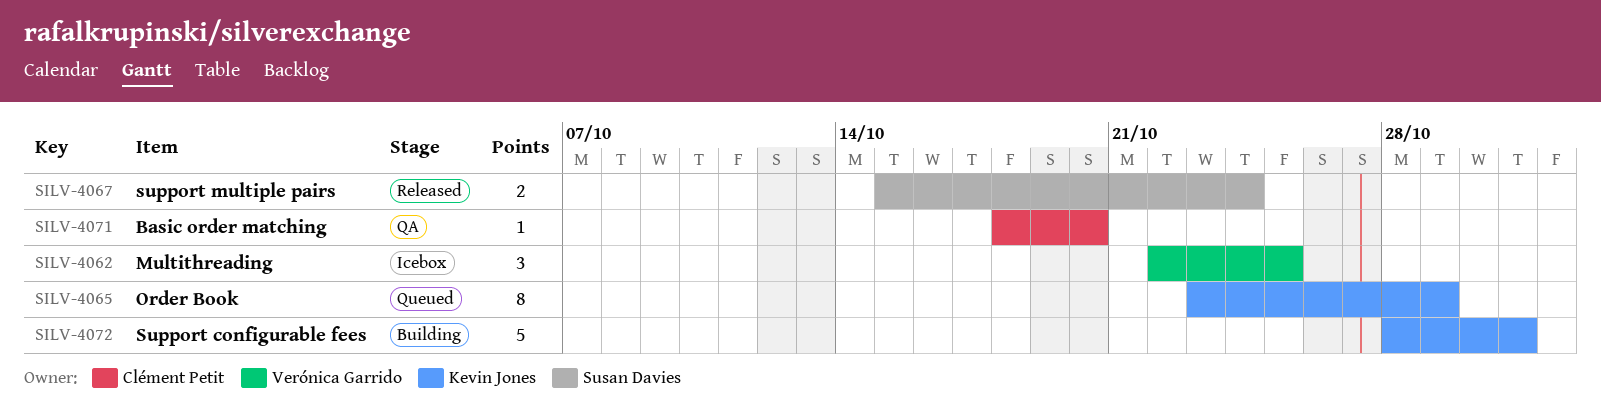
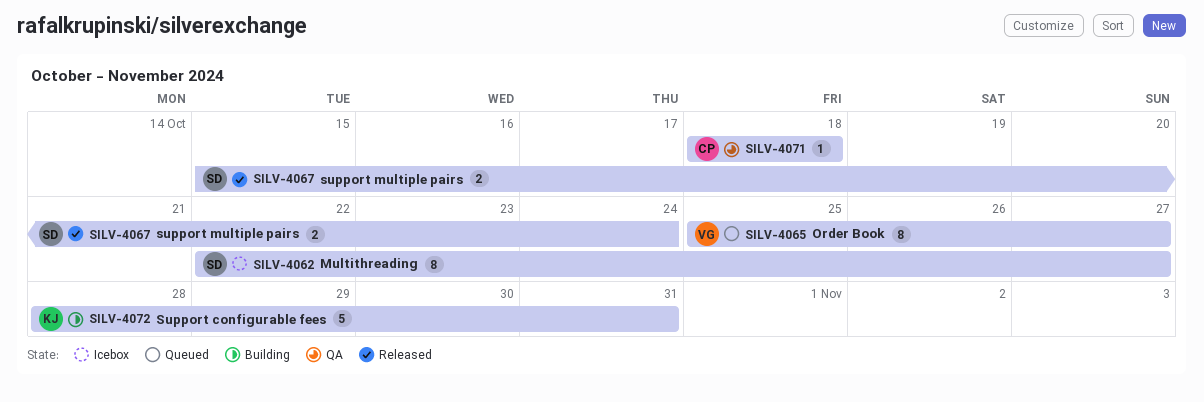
SILV-4062, owner: Verónica Garrido -> Susan Davies
SILV-4062, estimate: 3 -> 8
SILV-4062, due: Oct 25 -> Oct 27
SILV-4065, owner: Kevin Jones -> Verónica Garrido
SILV-4065, start: Oct 23 -> Oct 25
SILV-4065, due: Oct 29 -> Oct 27
SILV-4071, due: Oct 20 -> Oct 18

